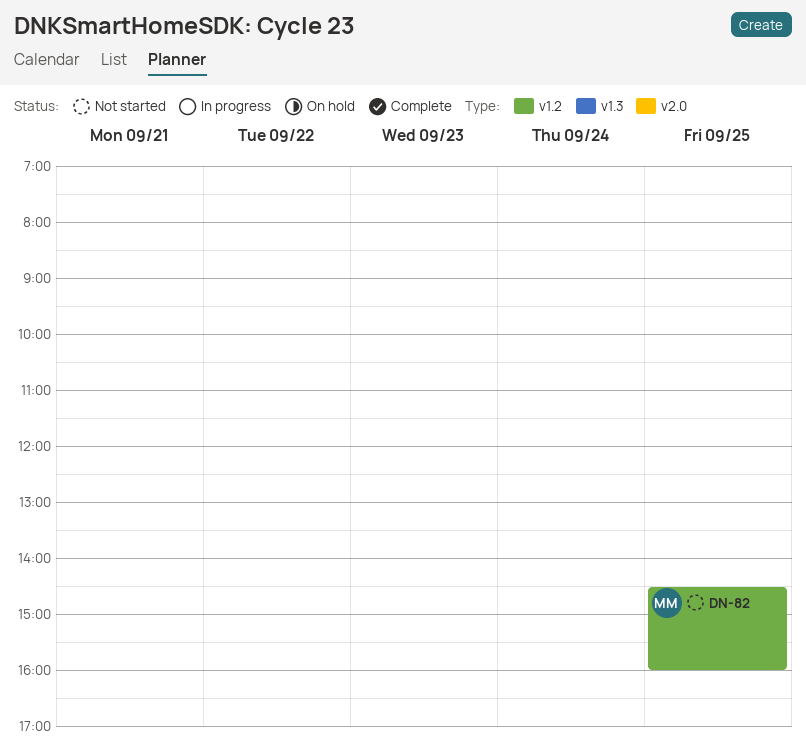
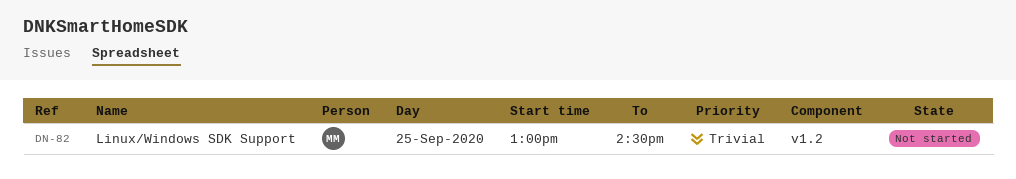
DN-82, begins: 14:30 -> 13:00
DN-82, ends: 16:00 -> 14:30

